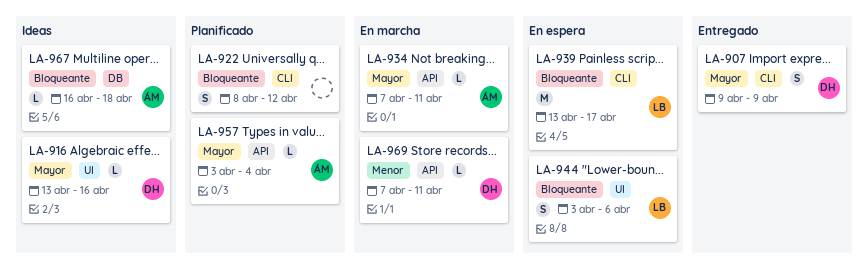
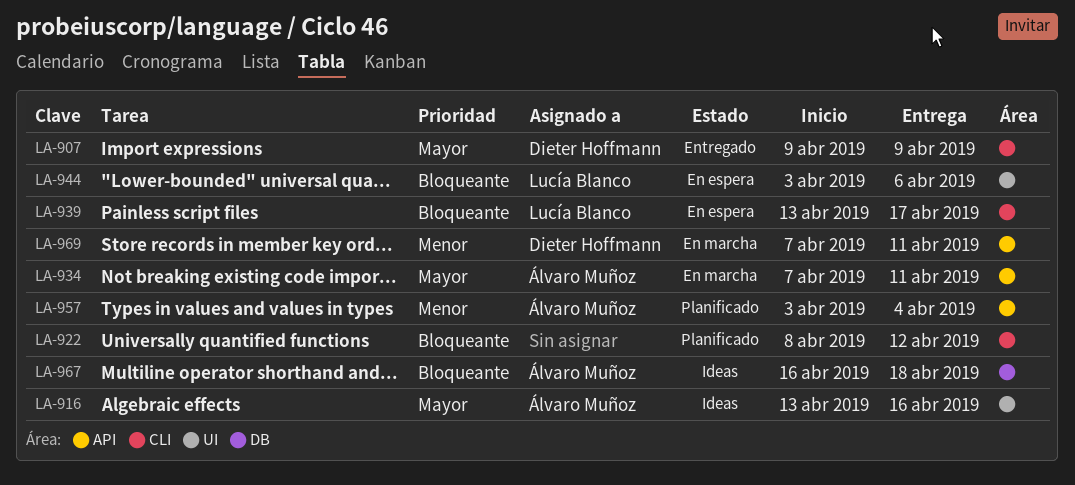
LA-916, owner: Dieter Hoffmann -> Álvaro Muñoz
LA-957, priority: Mayor -> Menor

